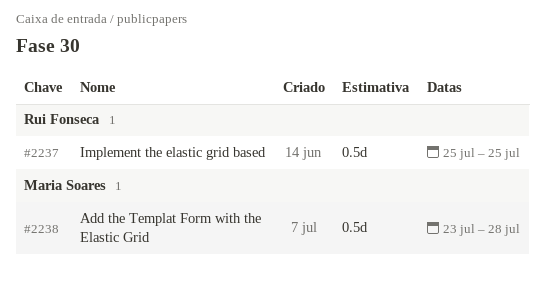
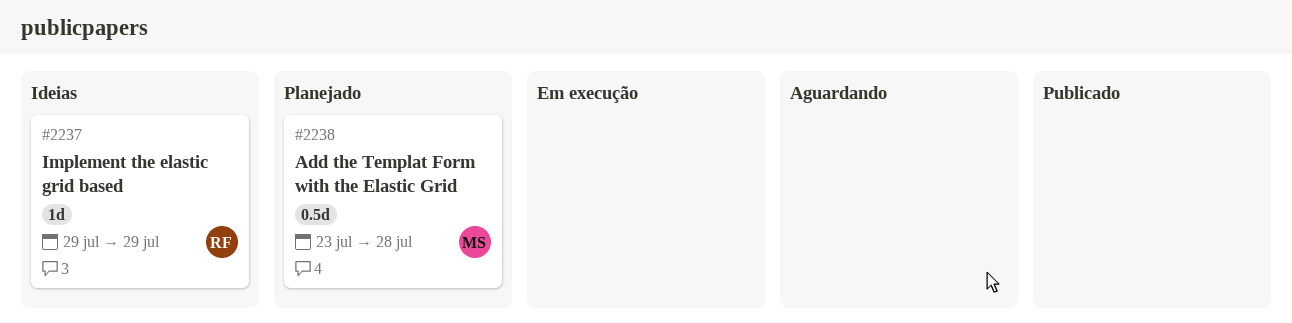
#2237, estimate: 0.5d -> 1d
#2237, start: Jul 25 -> Jul 29
#2237, due: Jul 25 -> Jul 29

